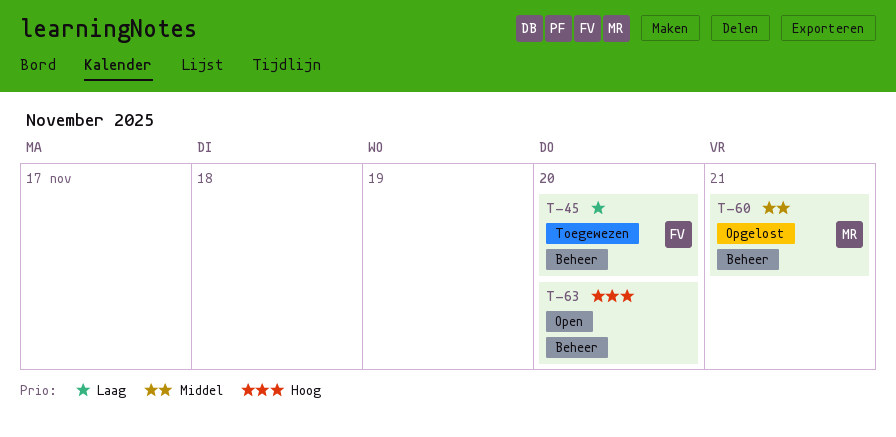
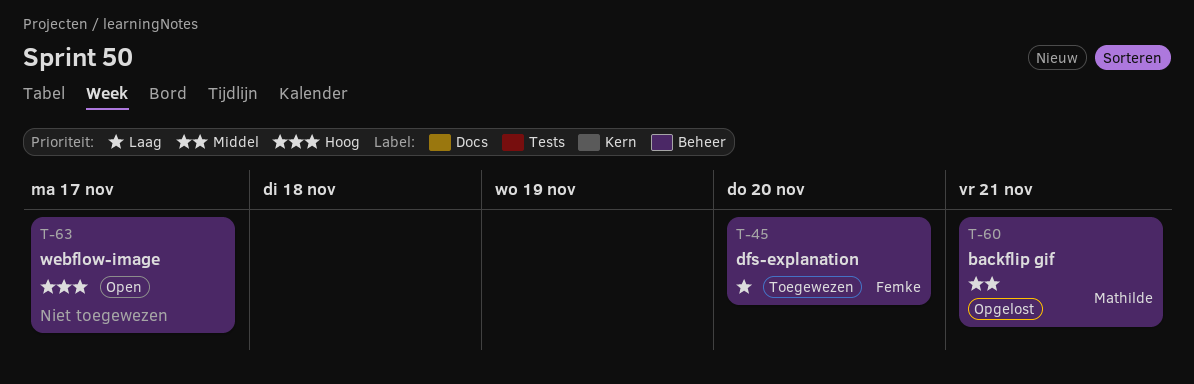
T-63, due: Nov 20 -> Nov 17

